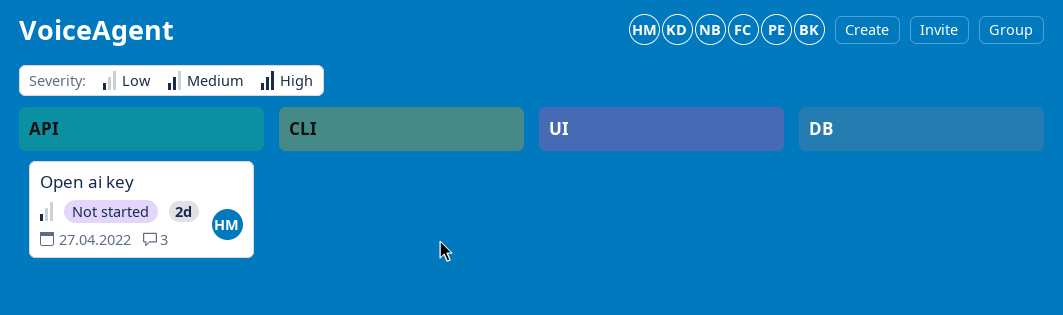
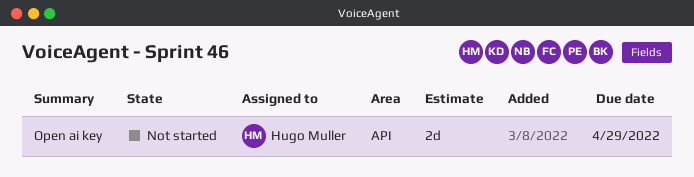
Open ai key, due: Apr 27 -> Apr 29

